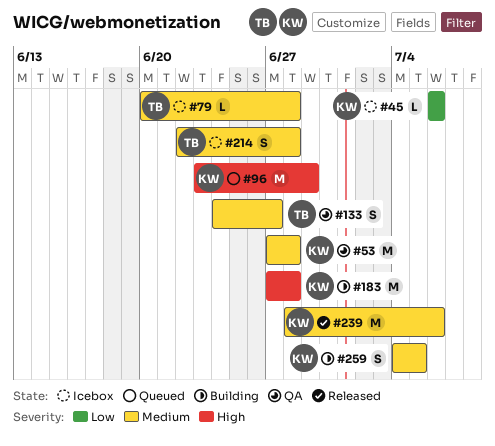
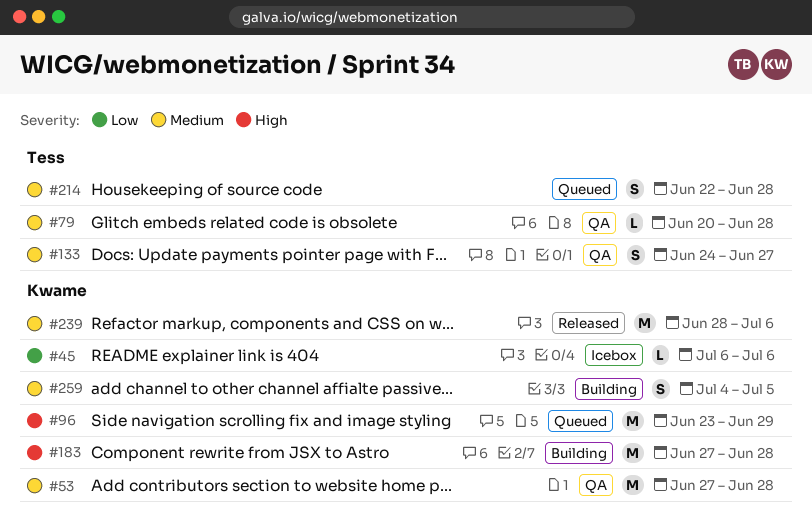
#79, status: Icebox -> QA
#214, status: Icebox -> Queued

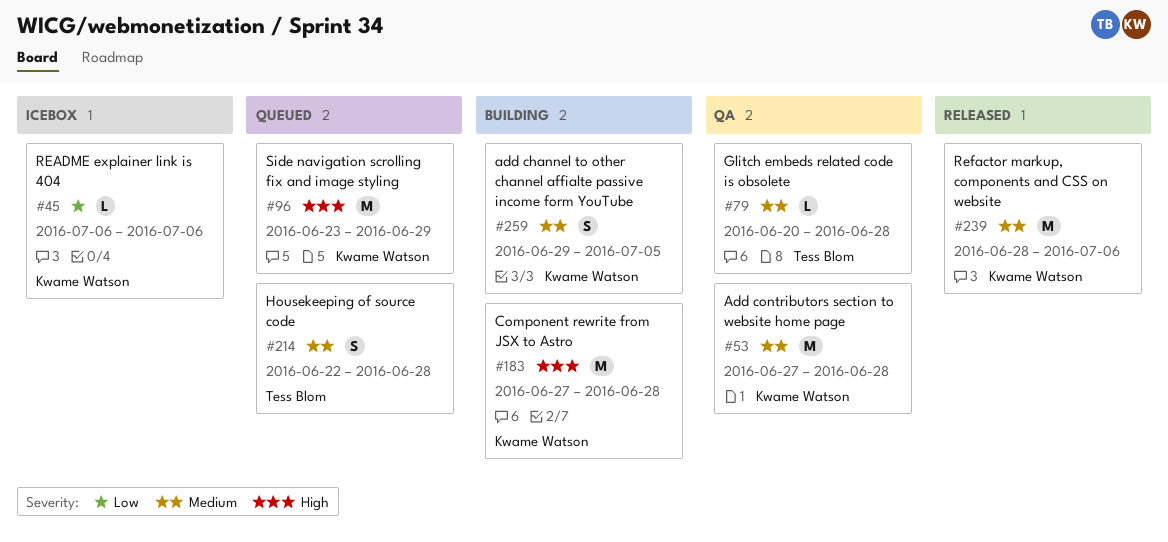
#133: present -> none
#259, start: Jul 4 -> Jun 29

